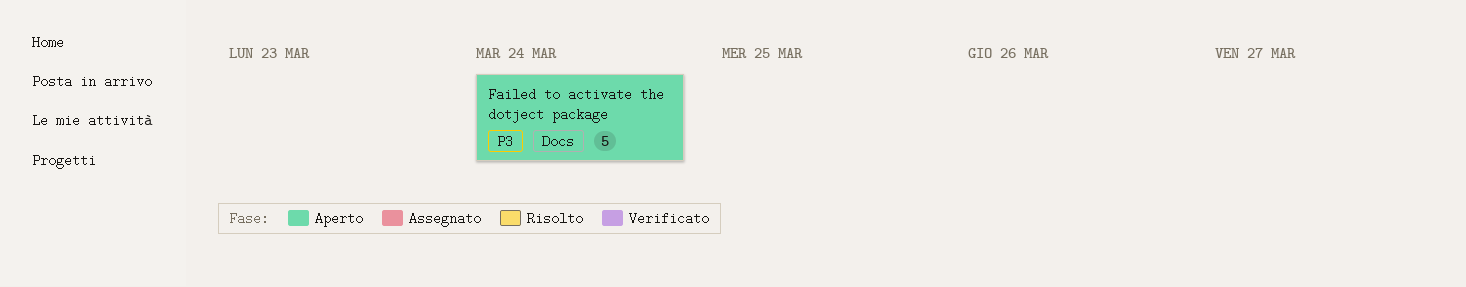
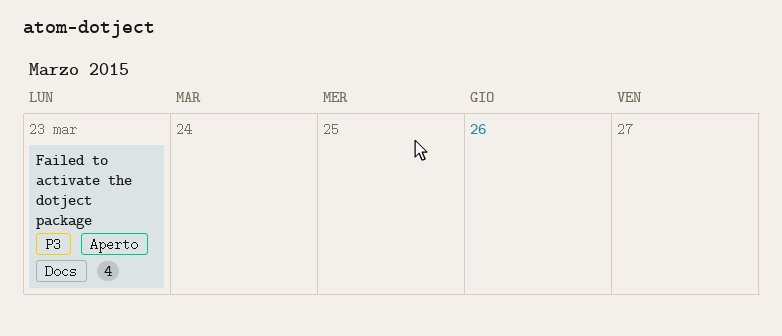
Failed to activate the dotject package, estimate: 5 -> 4
Failed to activate the dotject package, due: Mar 24 -> Mar 23

